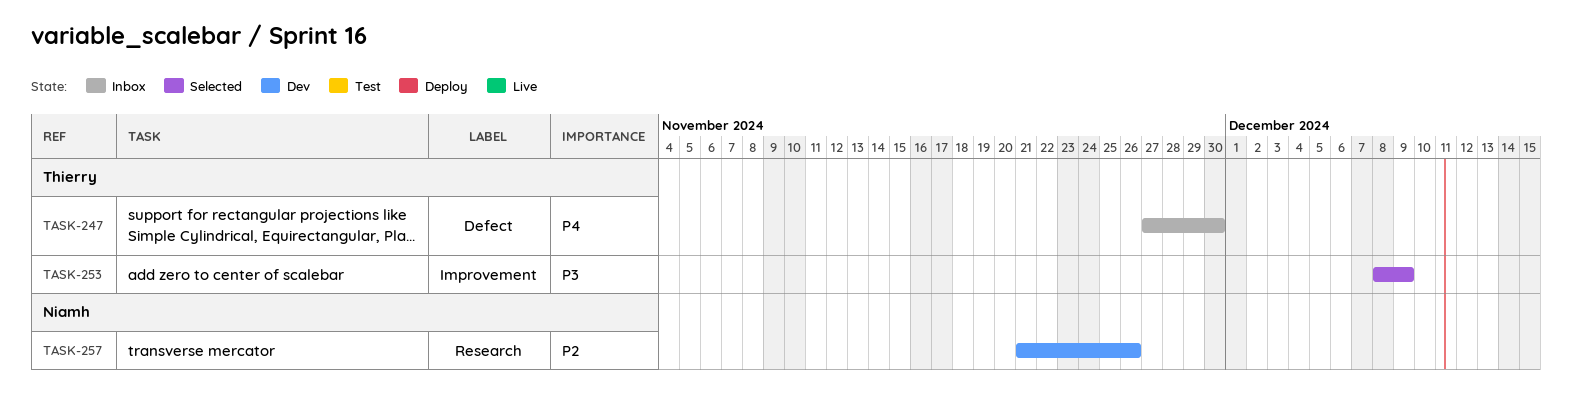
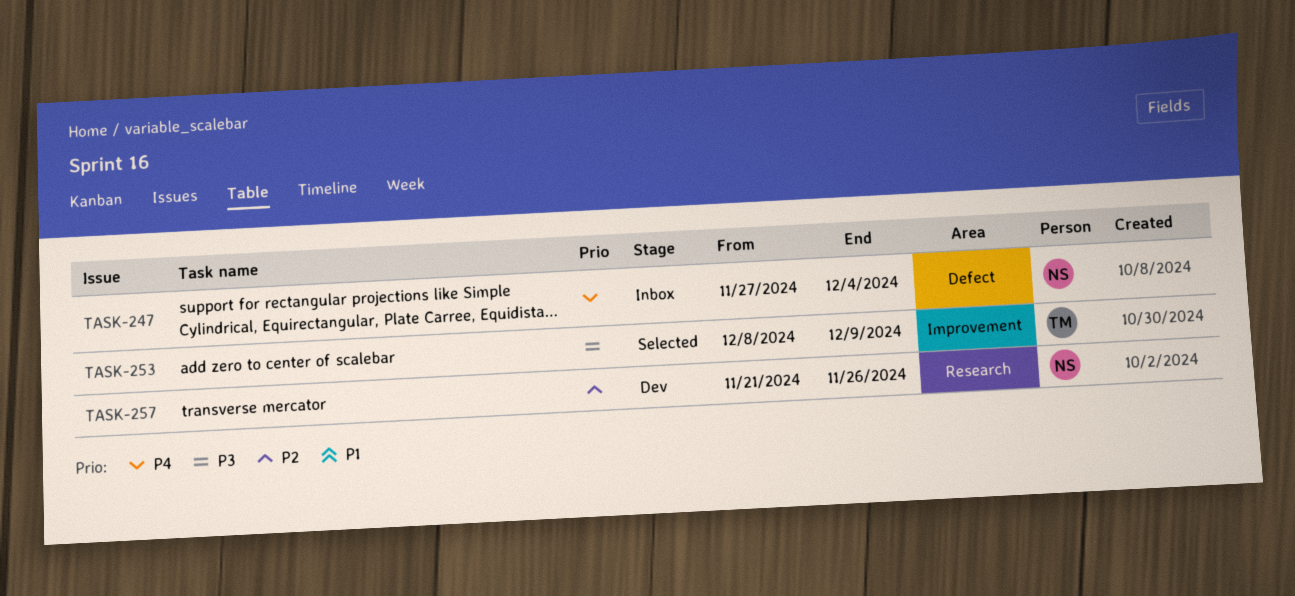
TASK-247, owner: Thierry -> Niamh
TASK-247, due: Nov 30 -> Dec 4

